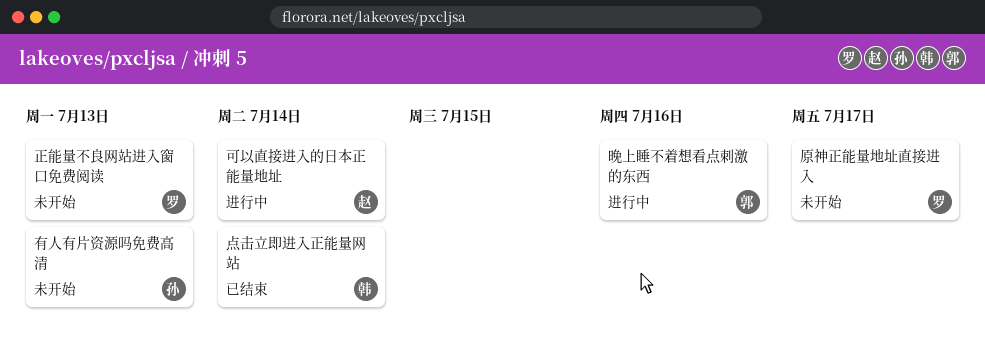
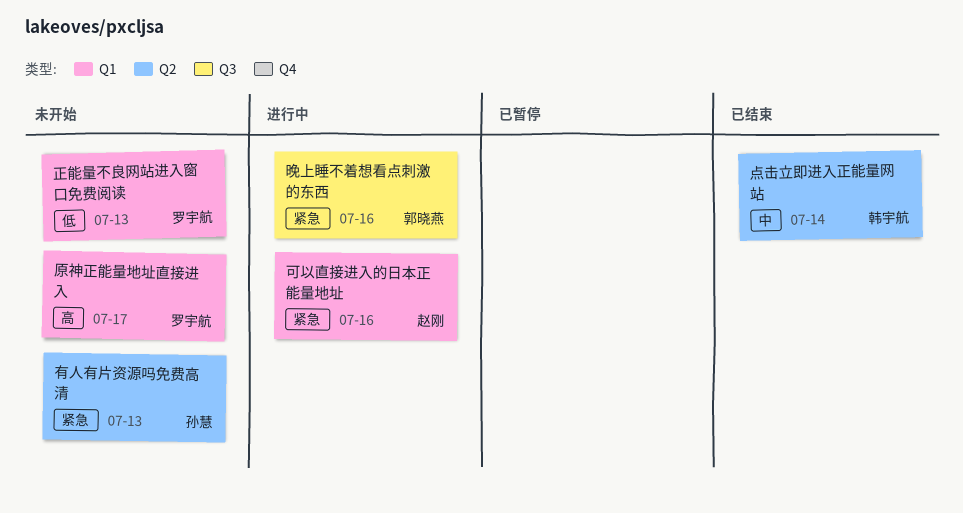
可以直接进入的日本正能量地址, due: Jul 14 -> Jul 16

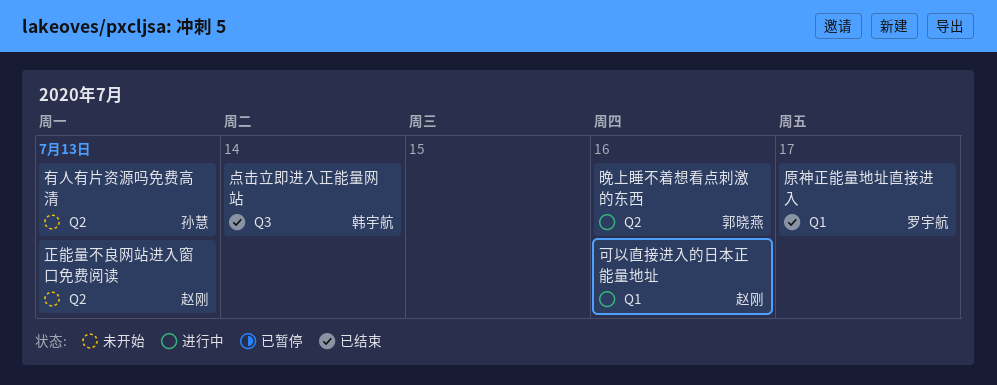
原神正能量地址直接进入, status: 未开始 -> 已结束
晚上睡不着想看点刺激的东西, label: Q3 -> Q2
正能量不良网站进入窗口免费阅读, owner: 罗宇航 -> 赵刚
正能量不良网站进入窗口免费阅读, label: Q1 -> Q2
点击立即进入正能量网站, label: Q2 -> Q3

